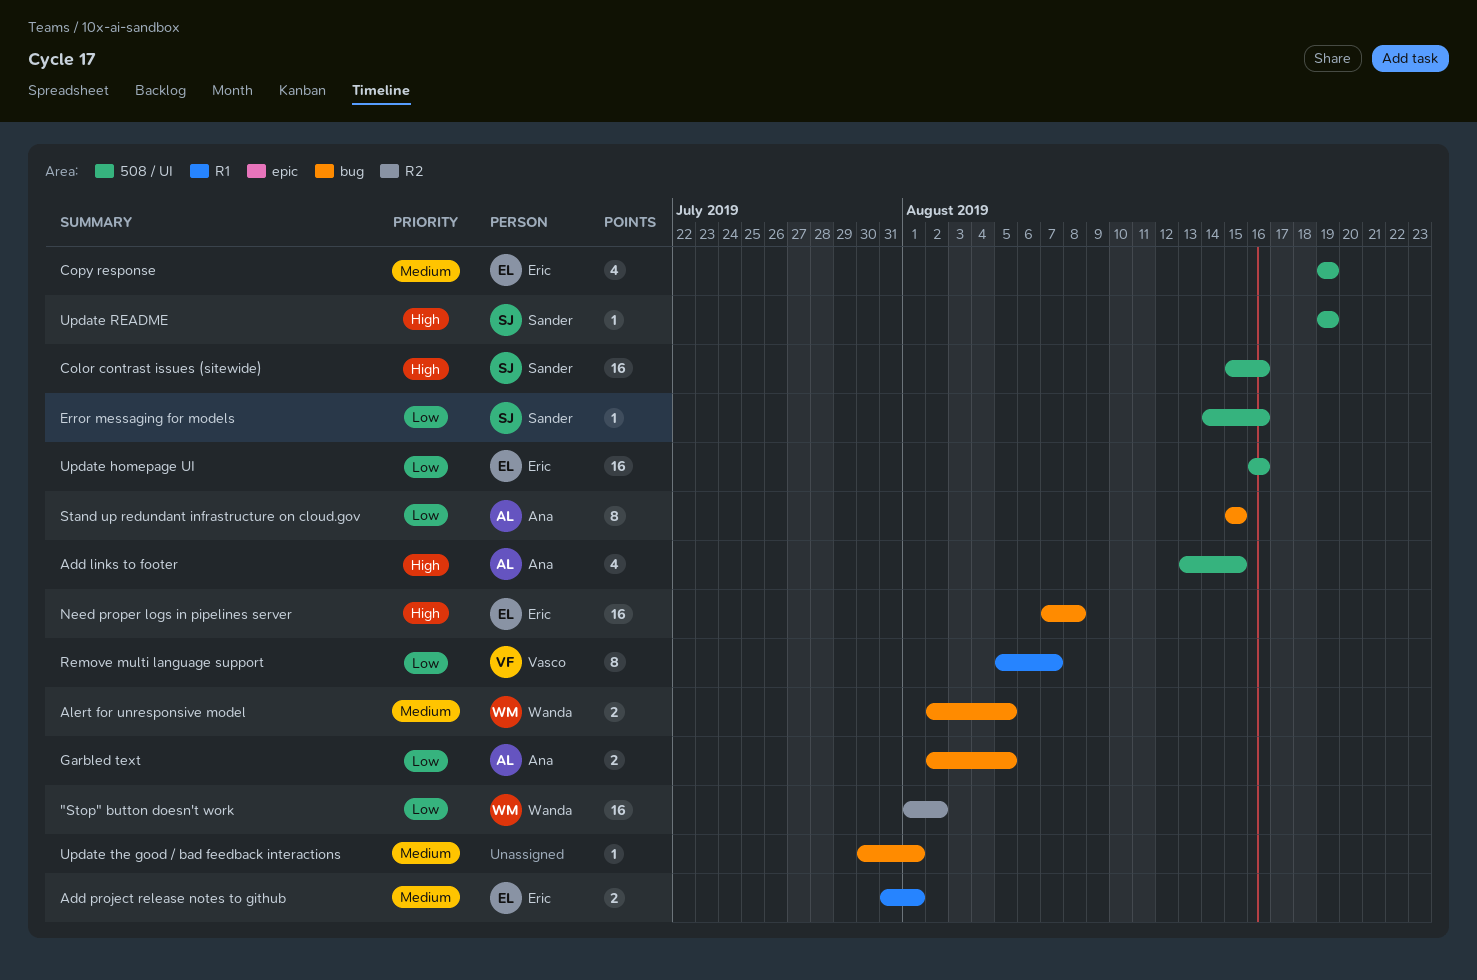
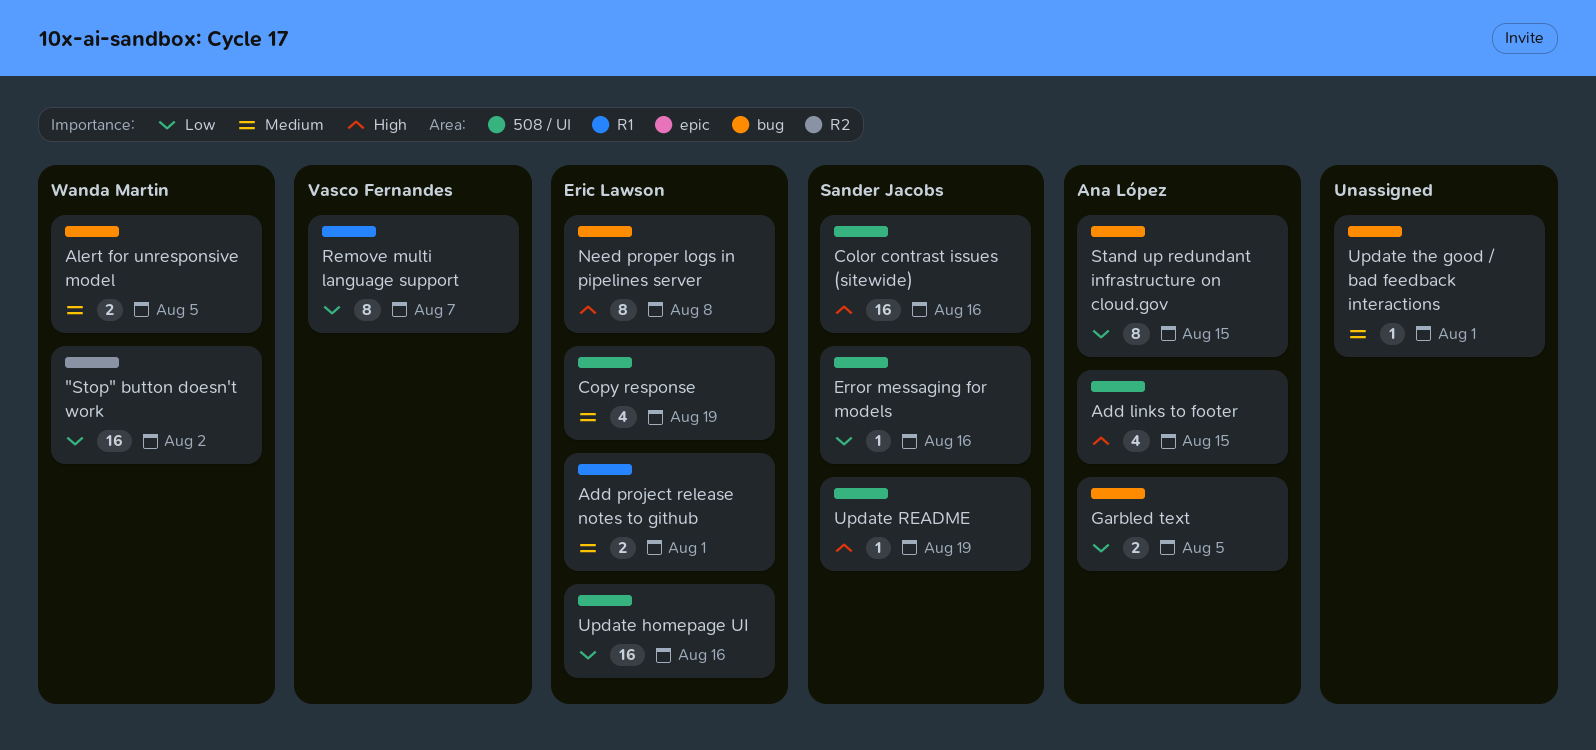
Need proper logs in pipelines server, estimate: 16 -> 8

